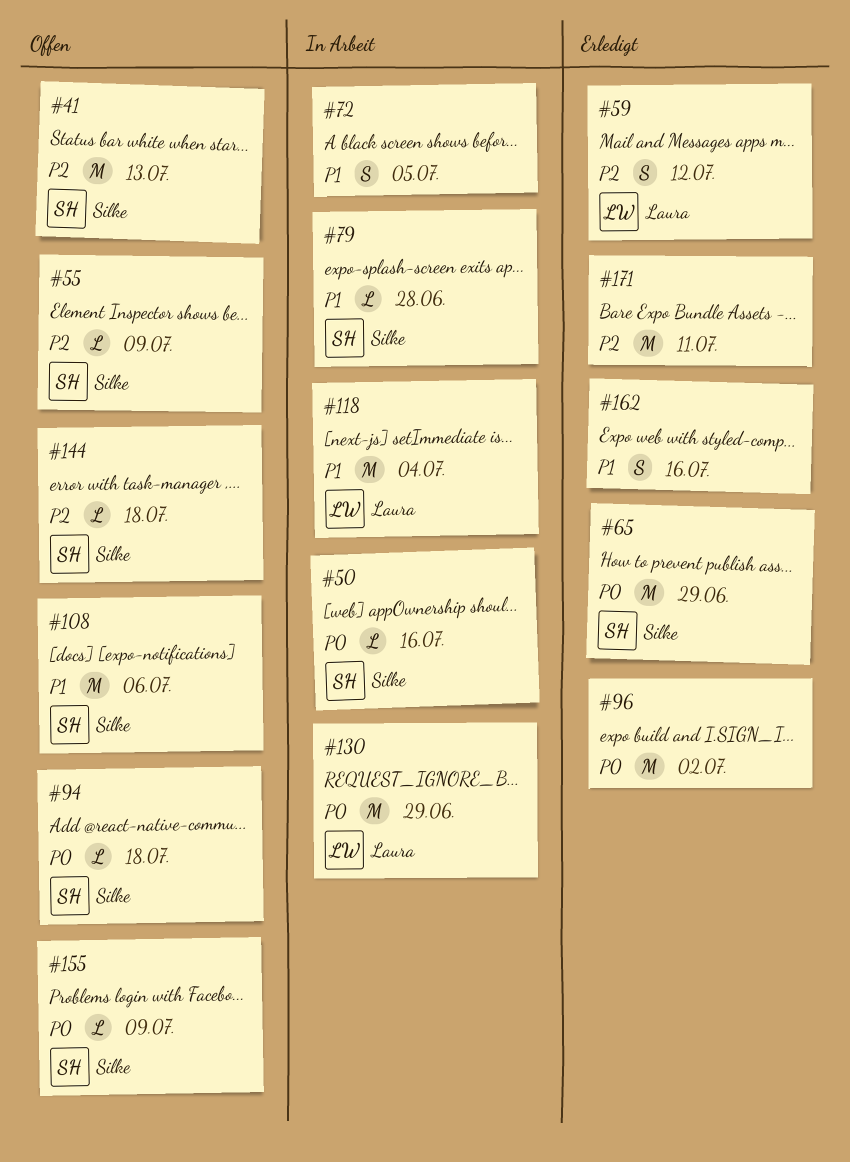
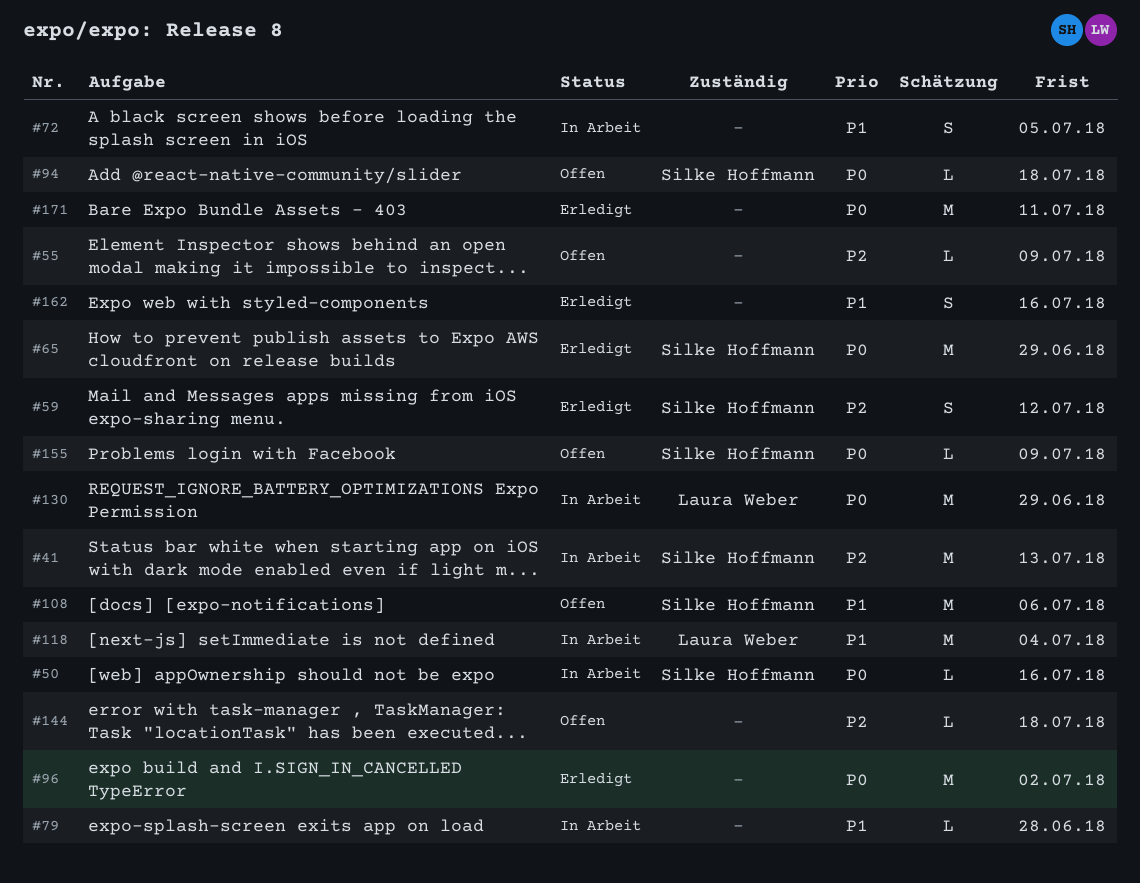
#41, status: Offen -> In Arbeit
#55, owner: Silke Hoffmann -> none
#59, owner: Laura Weber -> Silke Hoffmann
#79, owner: Silke Hoffmann -> none
#144, owner: Silke Hoffmann -> none
#171, priority: P2 -> P0

